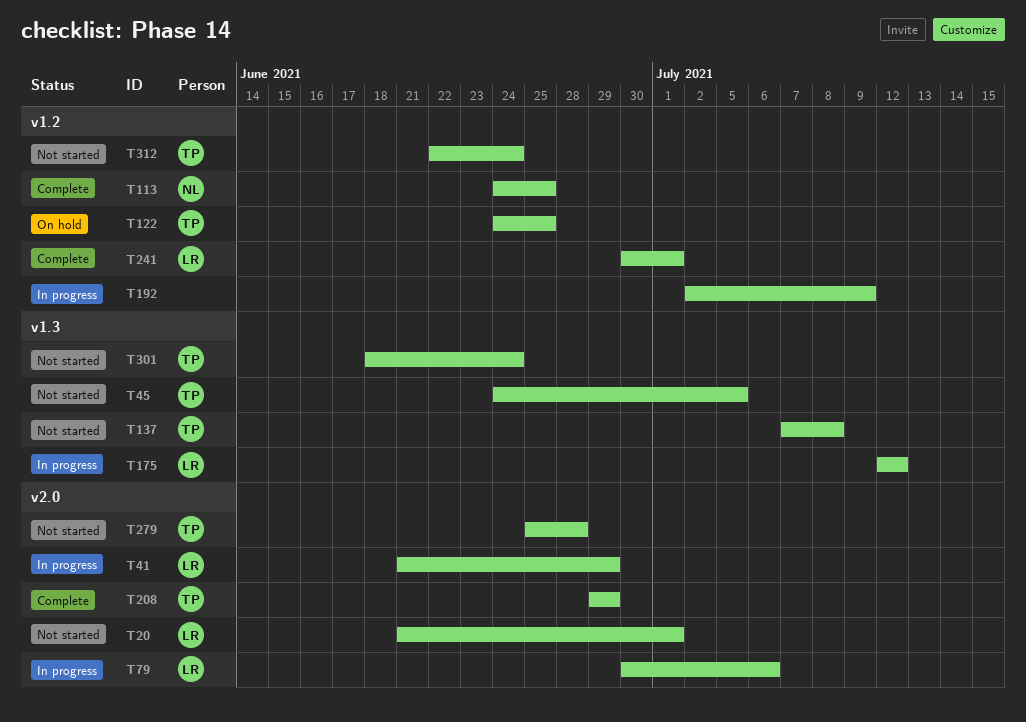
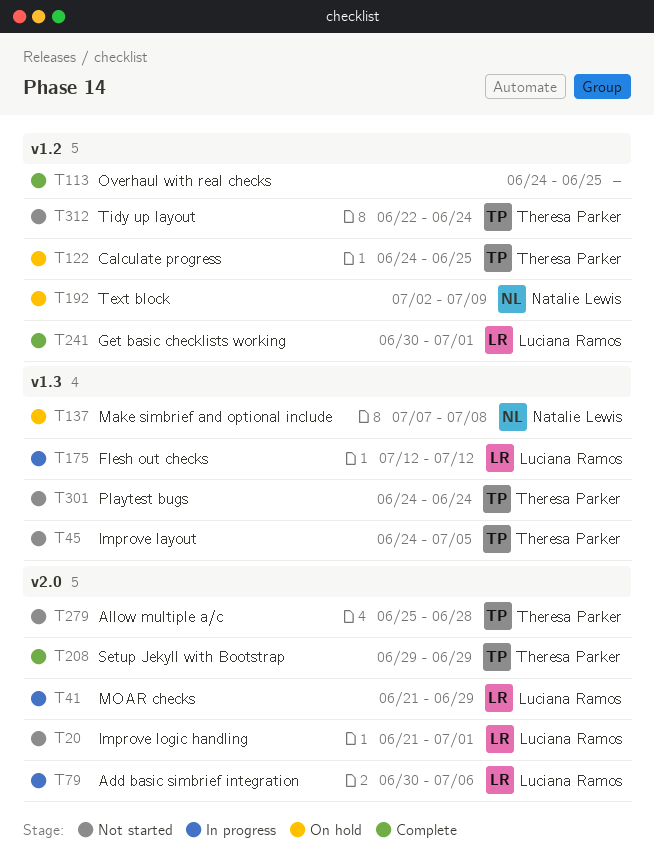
T113, owner: Natalie Lewis -> none
T137, status: Not started -> On hold
T137, owner: Theresa Parker -> Natalie Lewis
T192, status: In progress -> On hold
T192, owner: none -> Natalie Lewis
T301, start: Jun 18 -> Jun 24

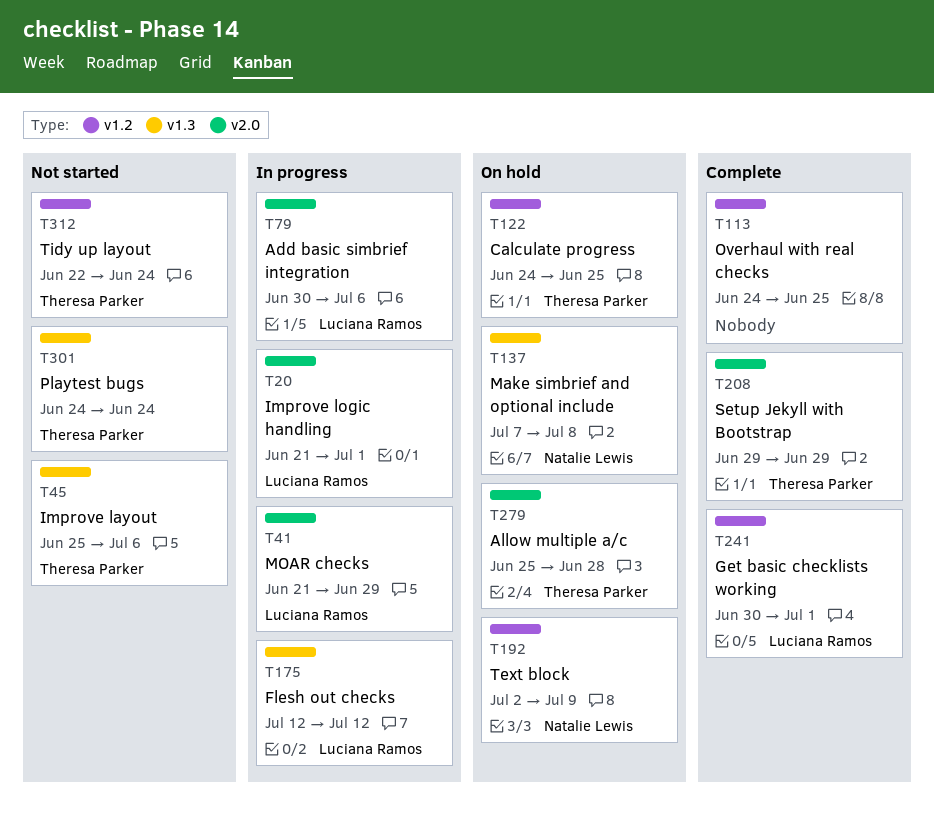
T20, status: Not started -> In progress
T45, start: Jun 24 -> Jun 25
T45, due: Jul 5 -> Jul 6
T279, status: Not started -> On hold

